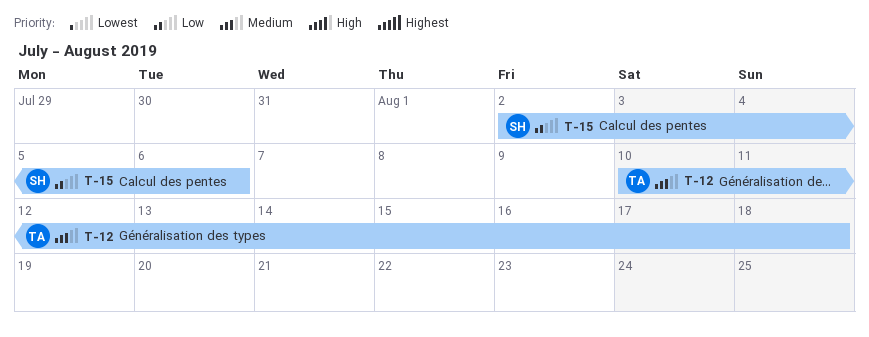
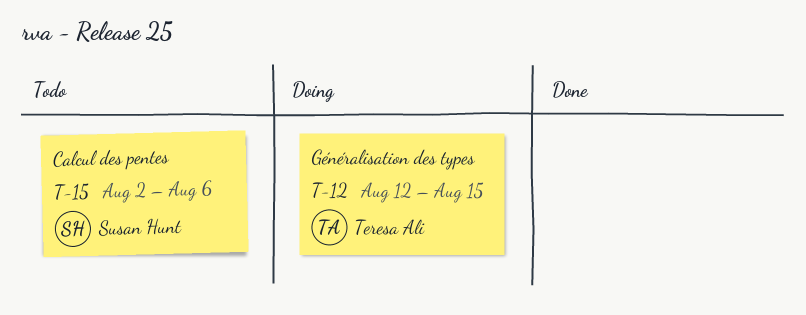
T-12, start: Aug 10 -> Aug 12
T-12, due: Aug 18 -> Aug 15

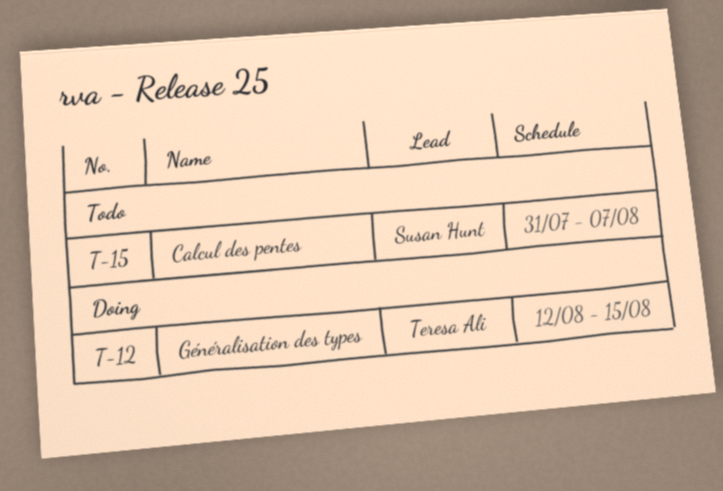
T-15, start: Aug 2 -> Jul 31
T-15, due: Aug 6 -> Aug 7

